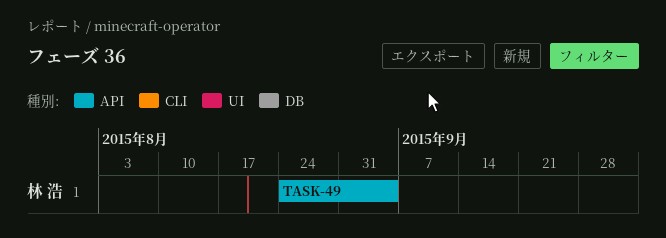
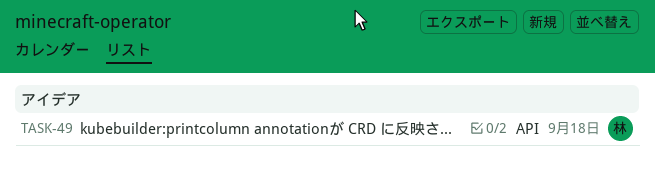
TASK-49, due: Sep 4 -> Sep 18

